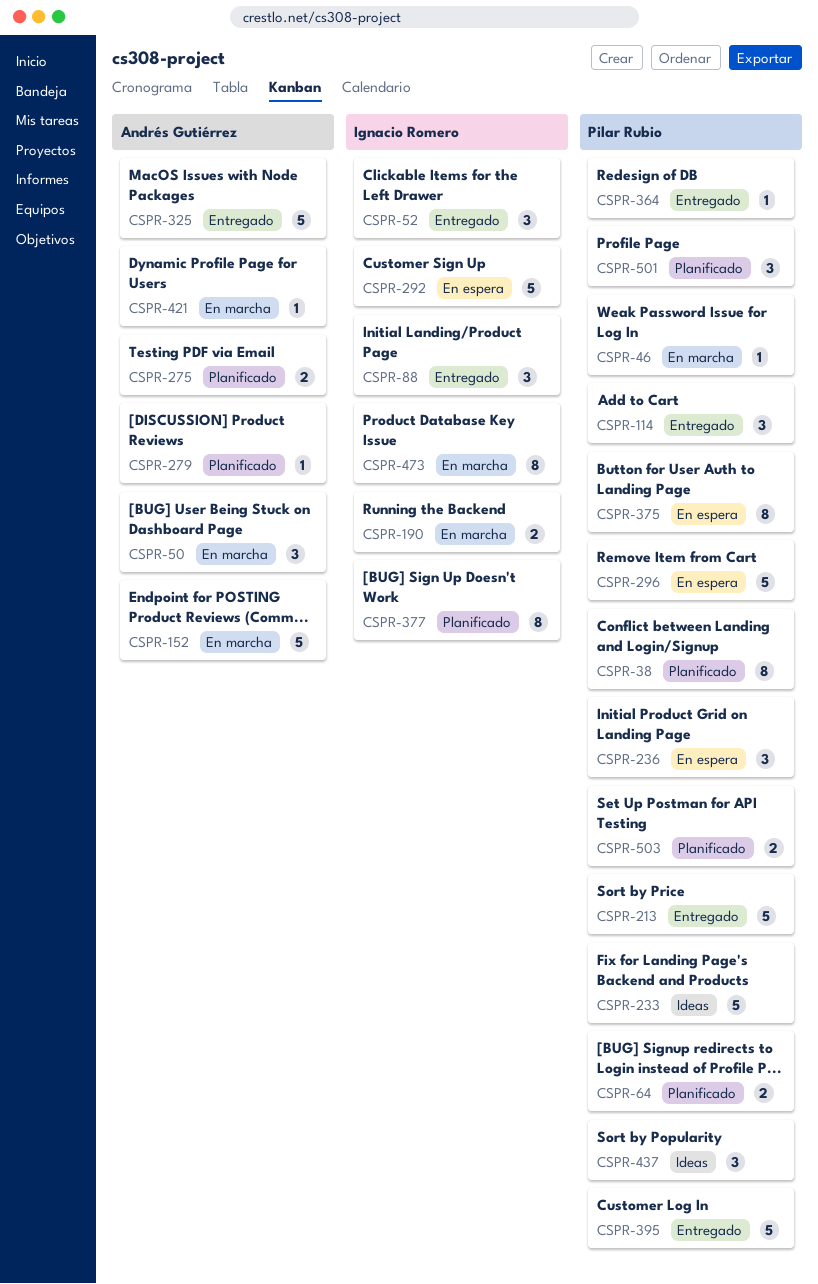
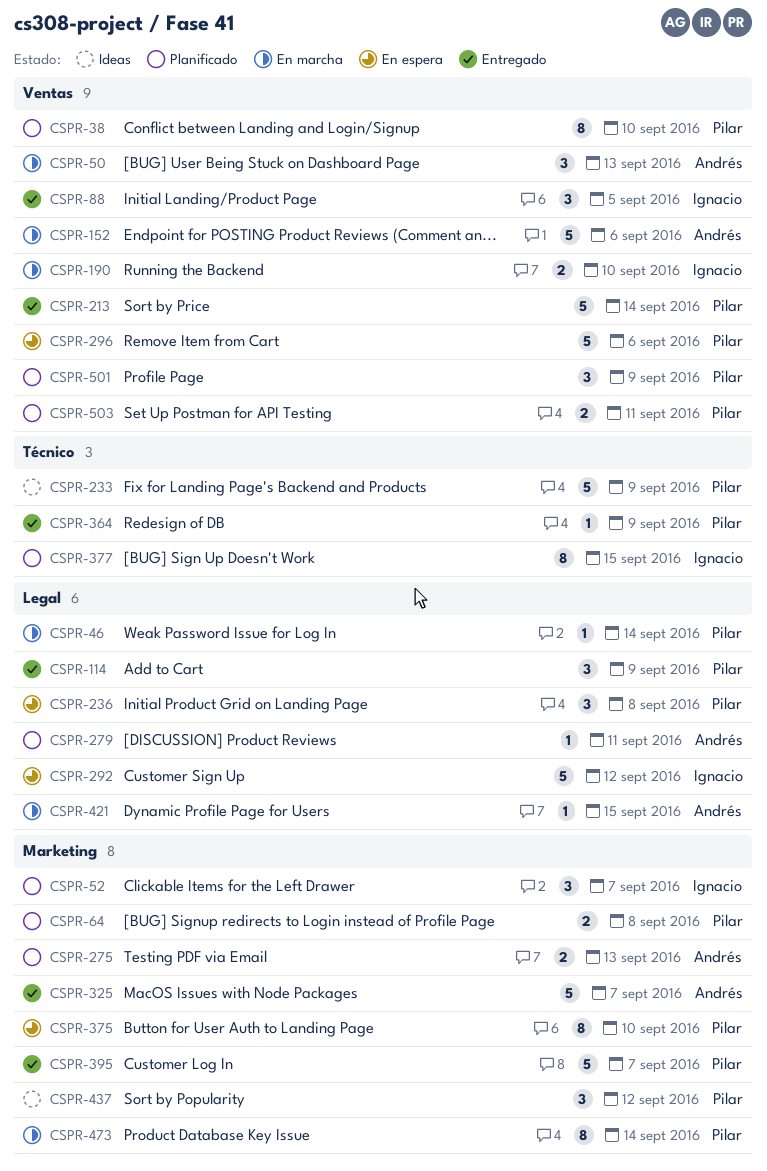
CSPR-52, status: Entregado -> Planificado
CSPR-473, owner: Ignacio Romero -> Pilar Rubio

